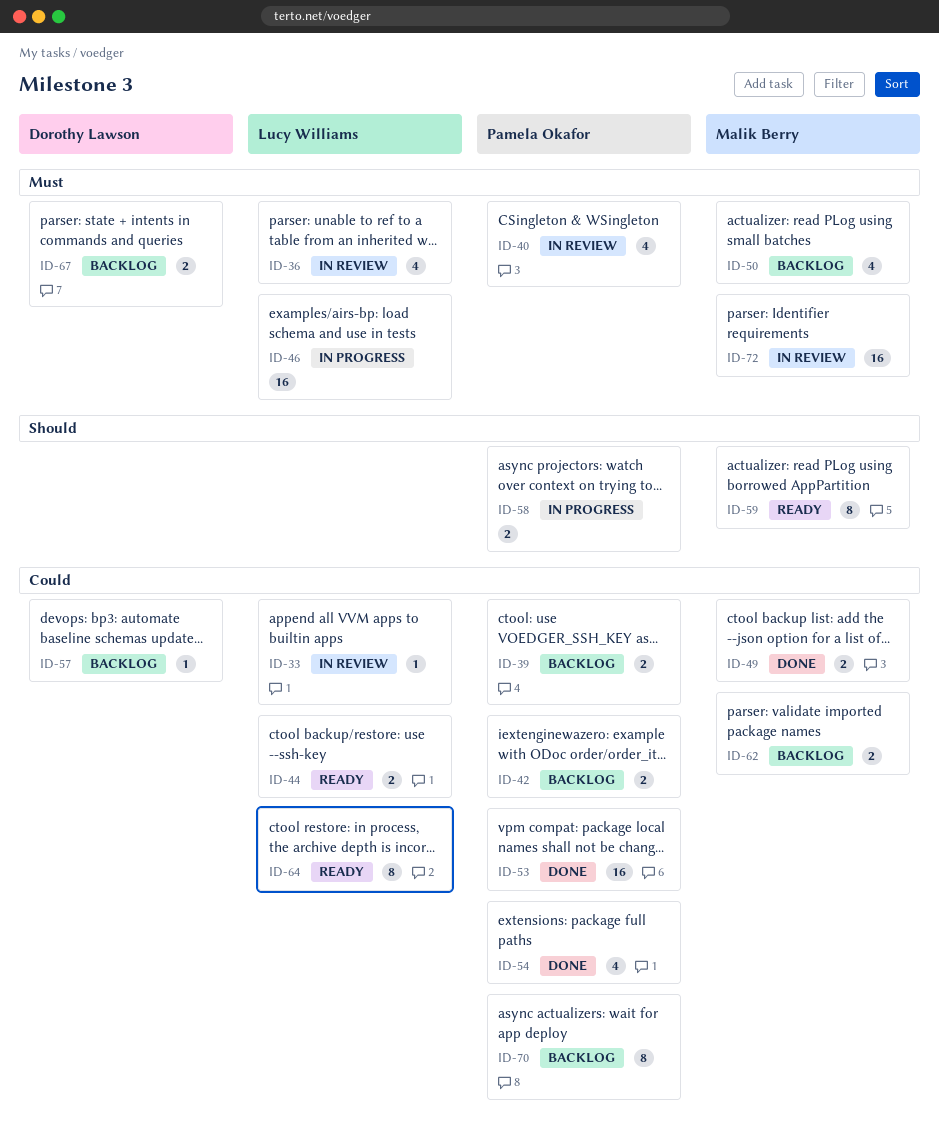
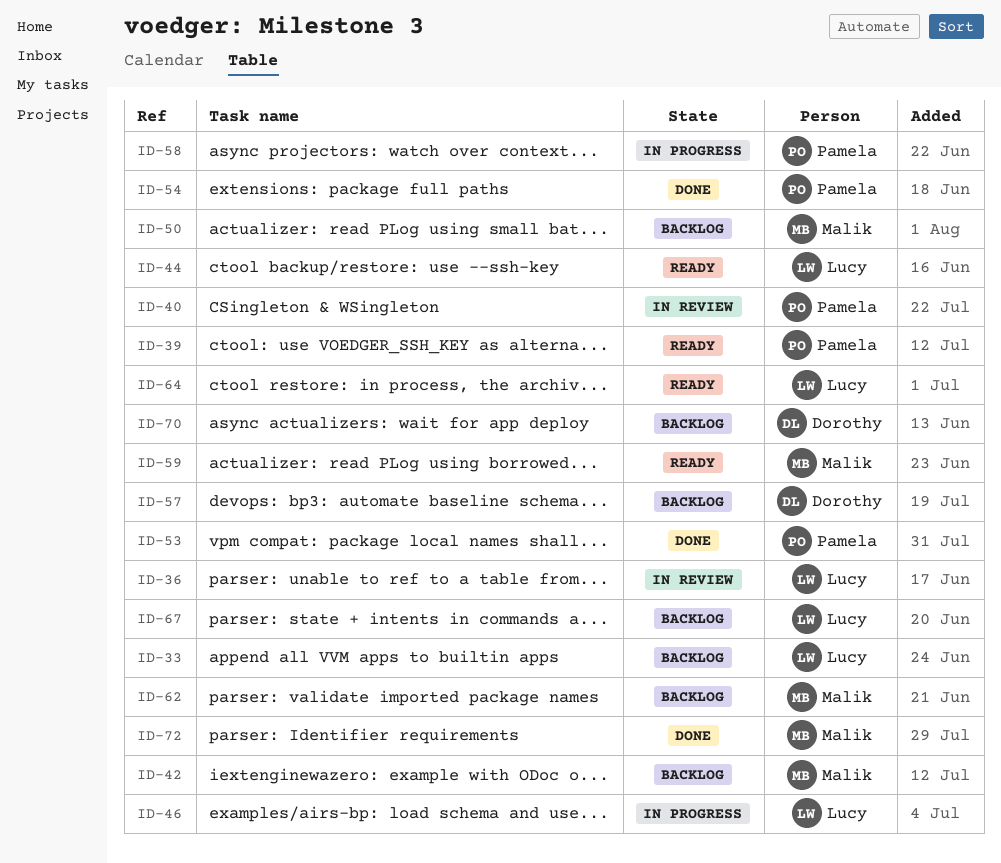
ID-33, status: In review -> Backlog
ID-39, status: Backlog -> Ready
ID-42, owner: Pamela Okafor -> Malik Berry
ID-49: present -> none
ID-67, owner: Dorothy Lawson -> Lucy Williams
ID-70, owner: Pamela Okafor -> Dorothy Lawson
ID-72, status: In review -> Done

